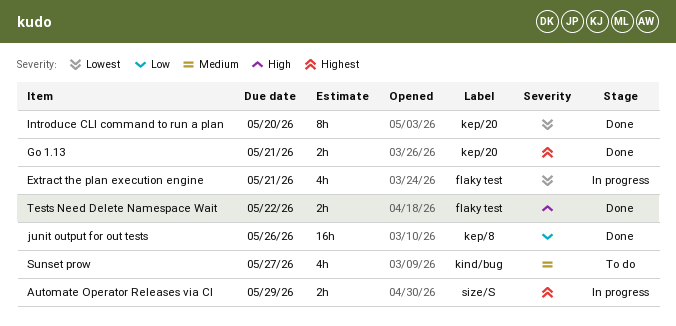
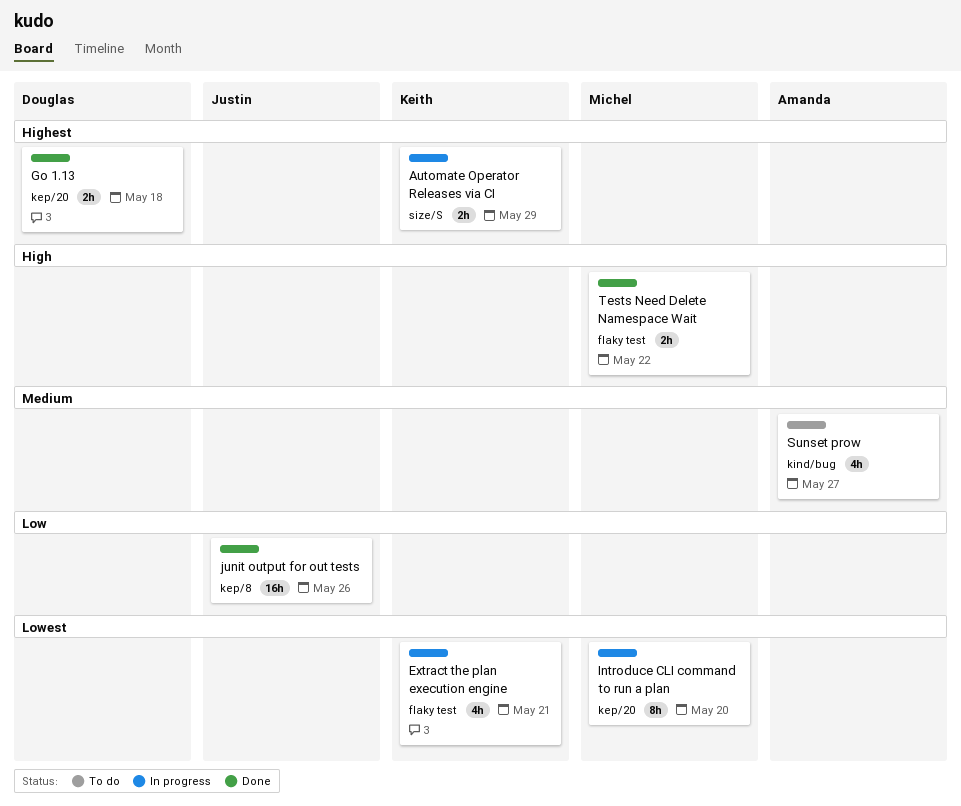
Go 1.13, due: May 21 -> May 18
Introduce CLI command to run a plan, status: Done -> In progress

